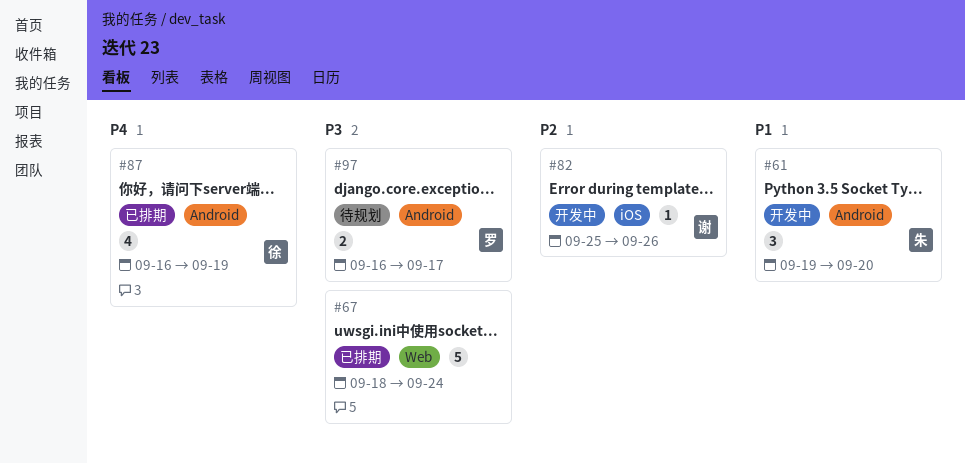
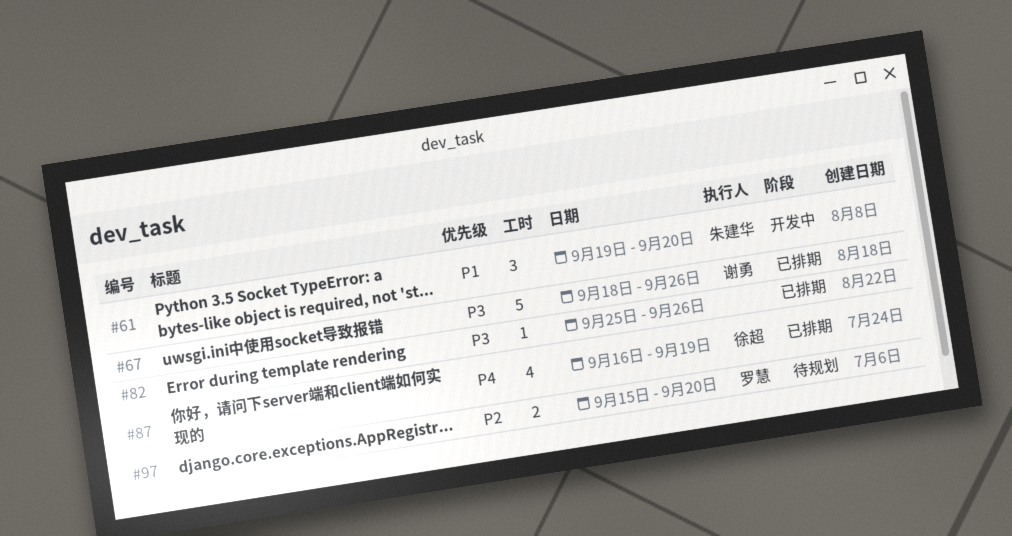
#67, owner: none -> 谢勇
#67, due: Sep 24 -> Sep 26
#82, status: 开发中 -> 已排期
#82, owner: 谢勇 -> none
#82, priority: P2 -> P3
#97, priority: P3 -> P2
#97, start: Sep 16 -> Sep 15
#97, due: Sep 17 -> Sep 20

